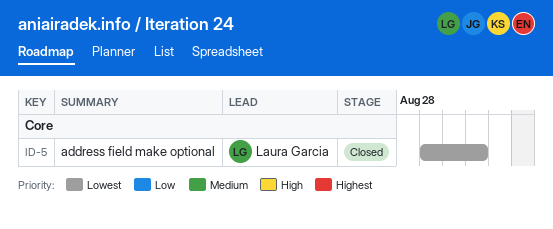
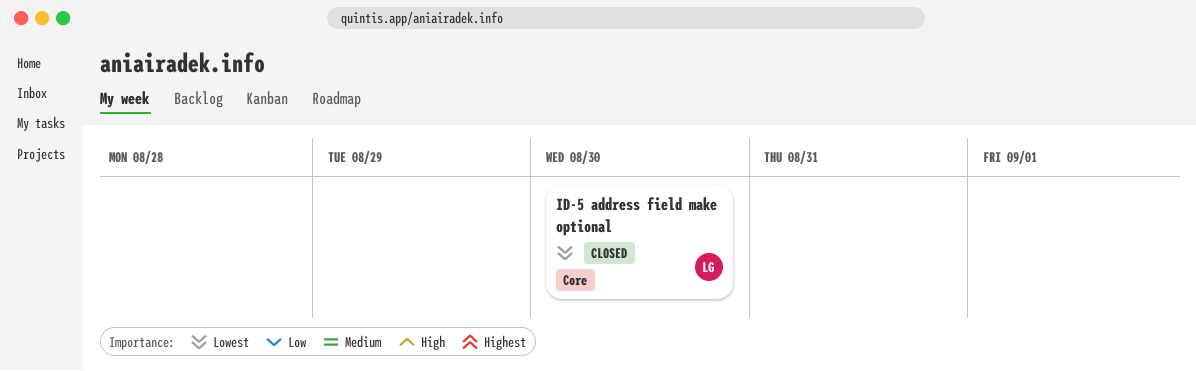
ID-5, due: Aug 31 -> Aug 30

